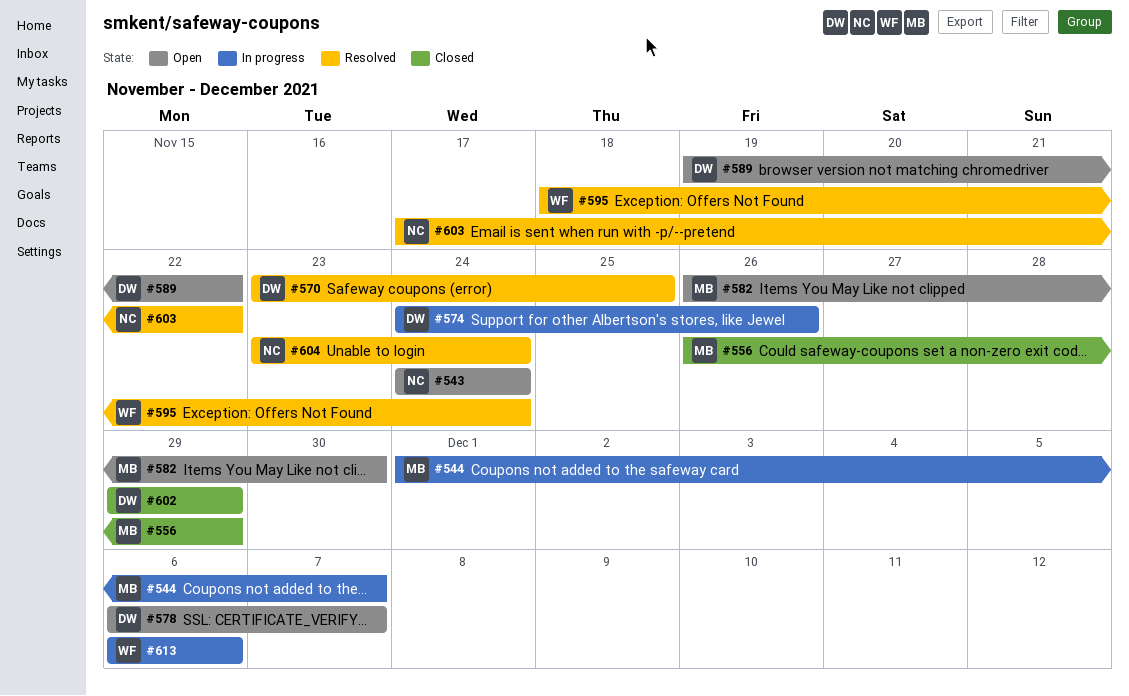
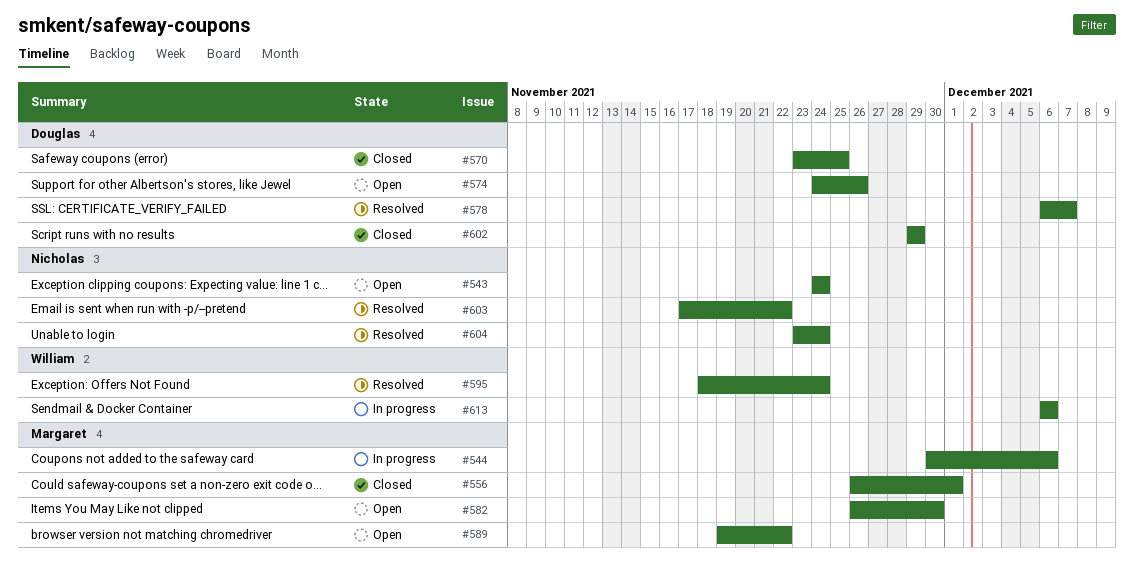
#544, start: Dec 1 -> Nov 30
#544, due: Dec 7 -> Dec 6
#556, due: Nov 29 -> Dec 1
#570, status: Resolved -> Closed
#574, status: In progress -> Open
#578, status: Open -> Resolved
#589, owner: Douglas -> Margaret

